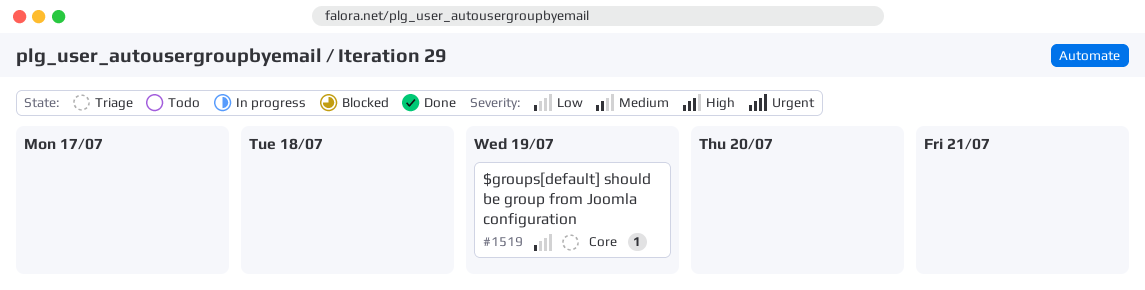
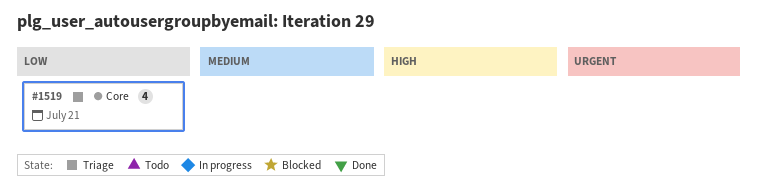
#1519, estimate: 1 -> 4
#1519, due: Jul 19 -> Jul 21

